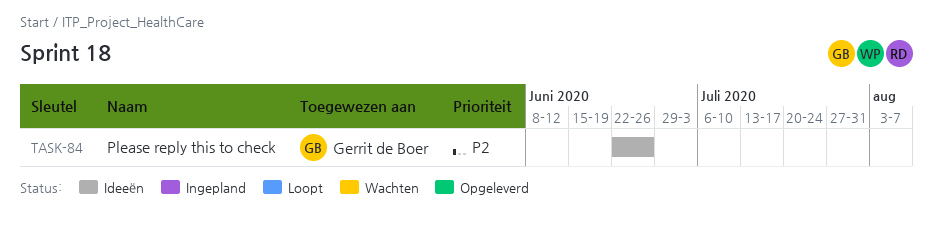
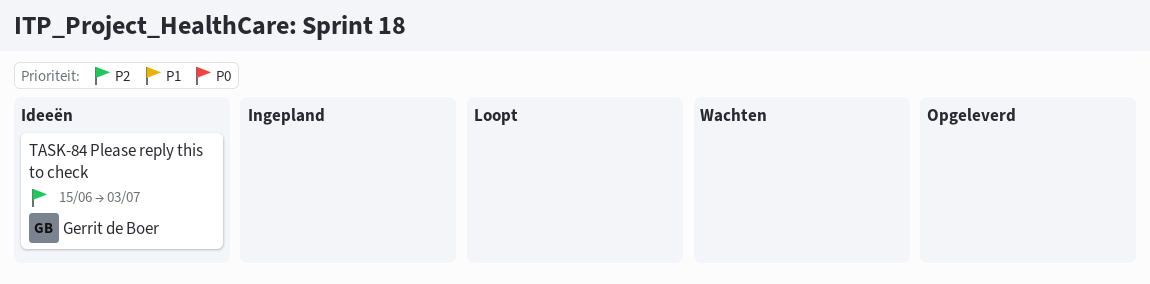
TASK-84, start: Jun 22 -> Jun 15
TASK-84, due: Jun 26 -> Jul 3

